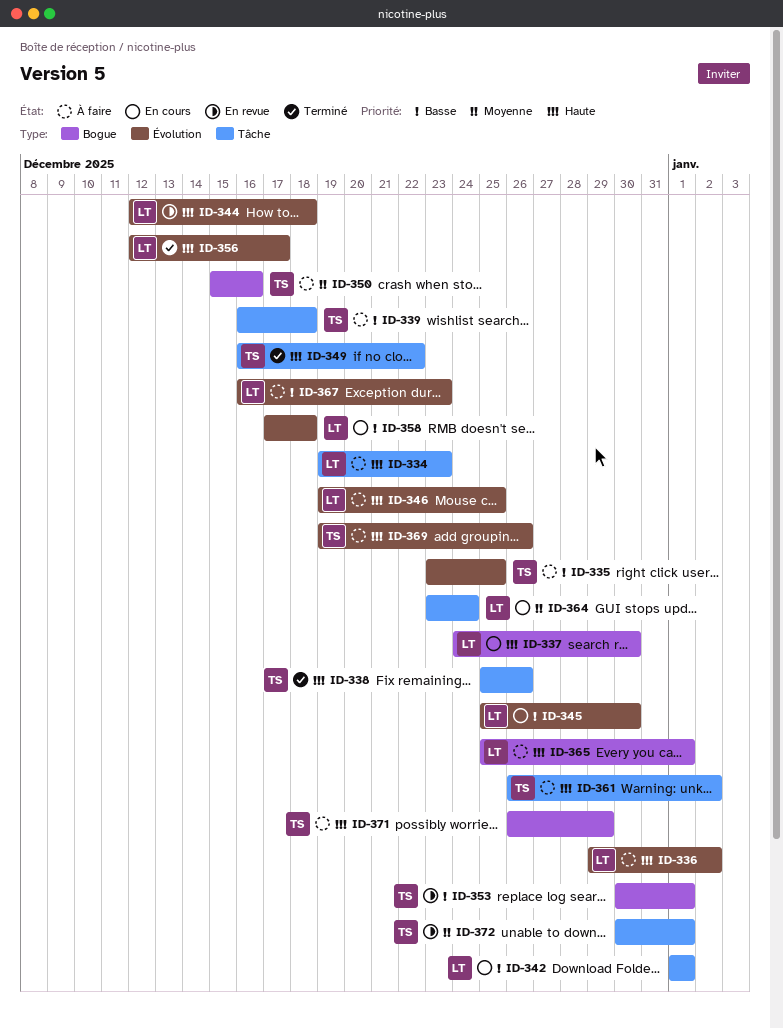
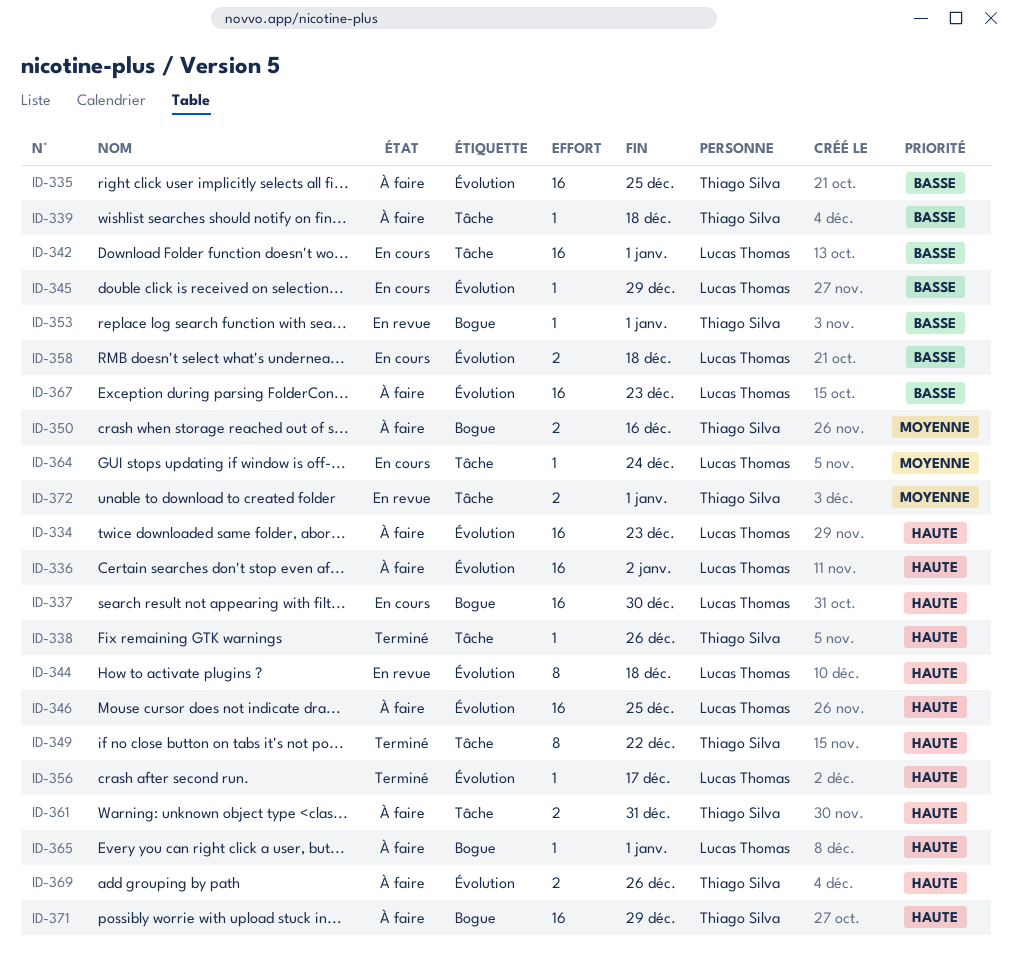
ID-334, label: Tâche -> Évolution
ID-345, due: Dec 30 -> Dec 29
ID-361, due: Jan 2 -> Dec 31

